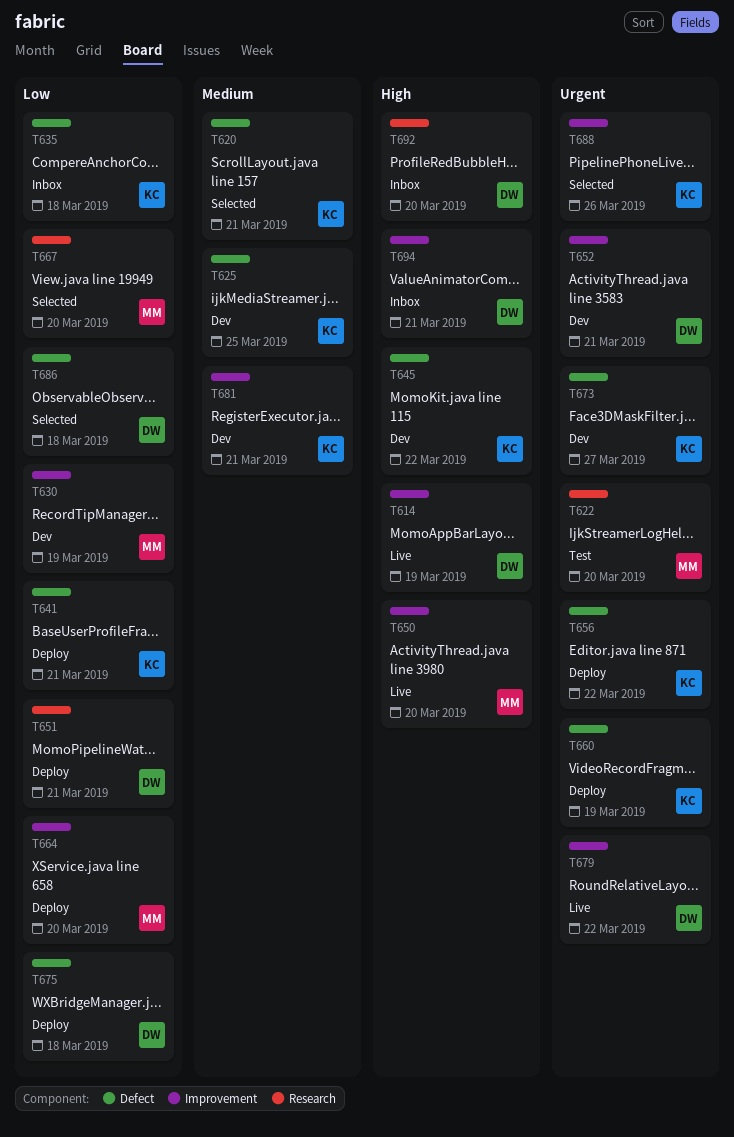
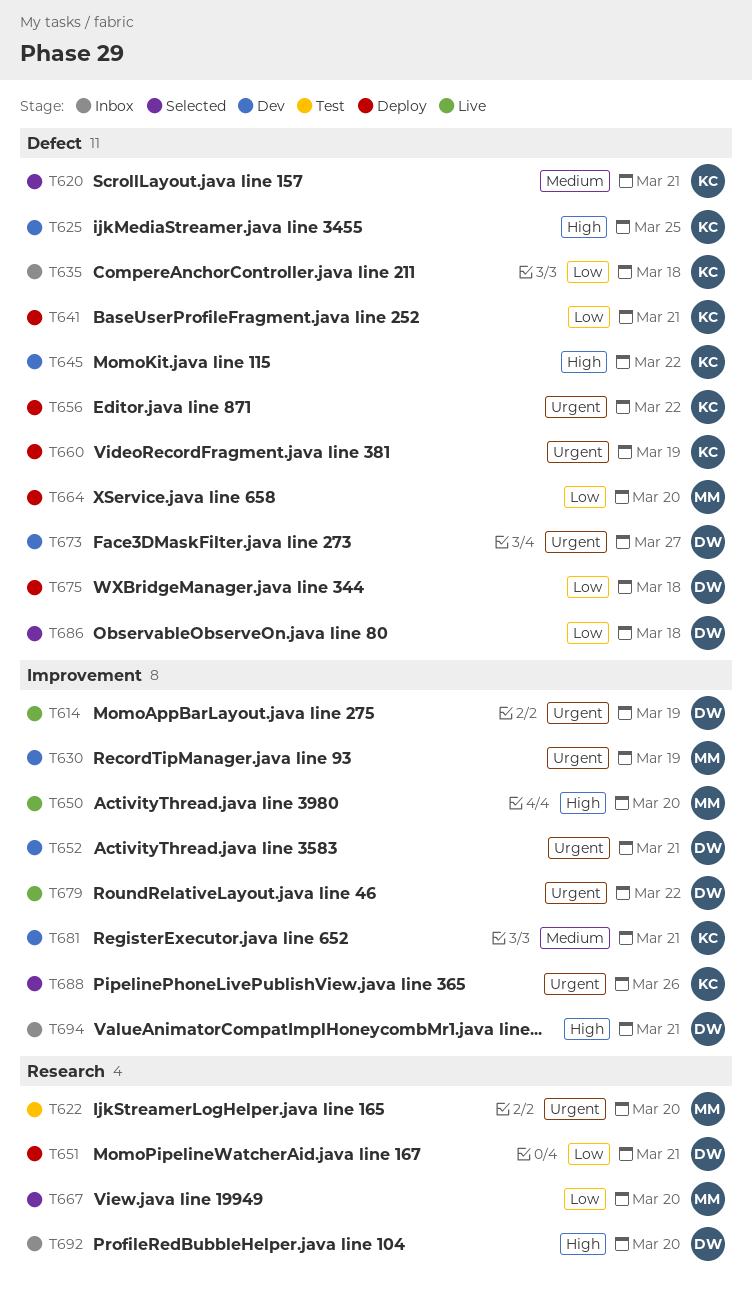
T614, priority: High -> Urgent
T625, priority: Medium -> High
T630, priority: Low -> Urgent
T664, label: Improvement -> Defect
T673, owner: KC -> DW

